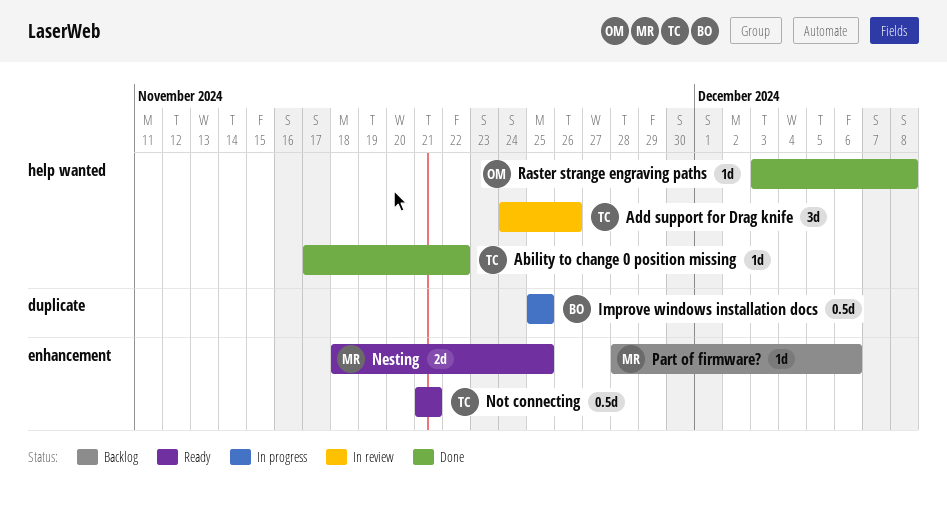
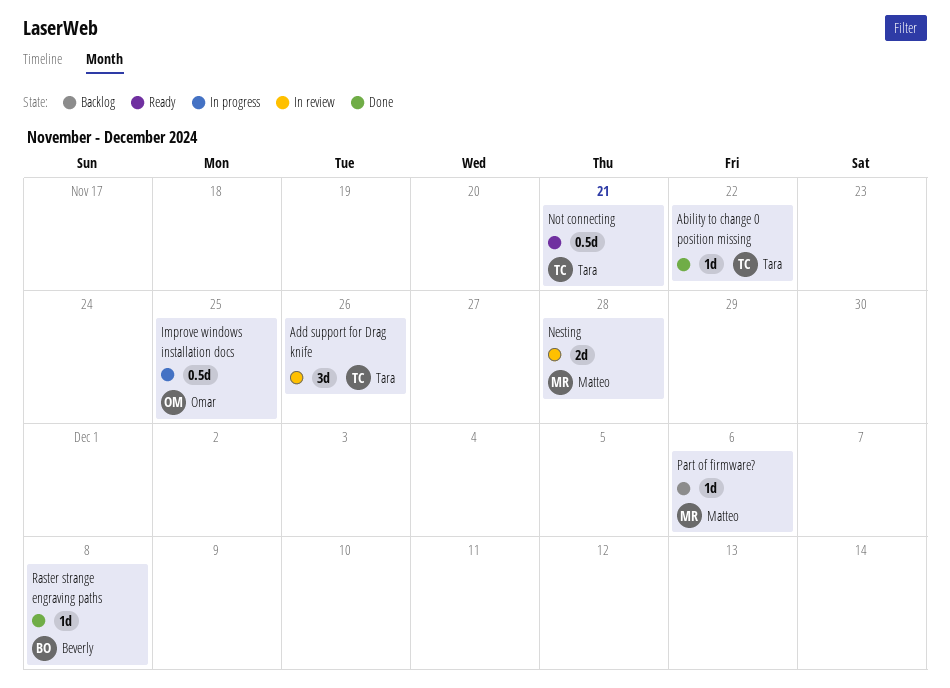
Improve windows installation docs, owner: Beverly -> Omar
Nesting, status: Ready -> In review
Nesting, due: Nov 25 -> Nov 28
Raster strange engraving paths, owner: Omar -> Beverly

